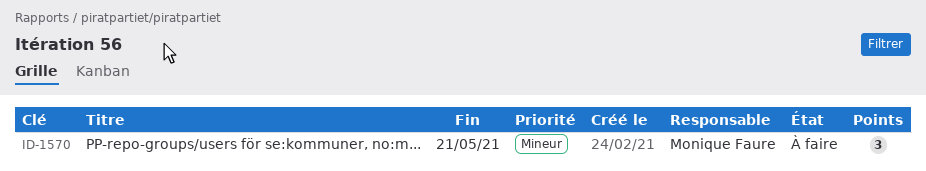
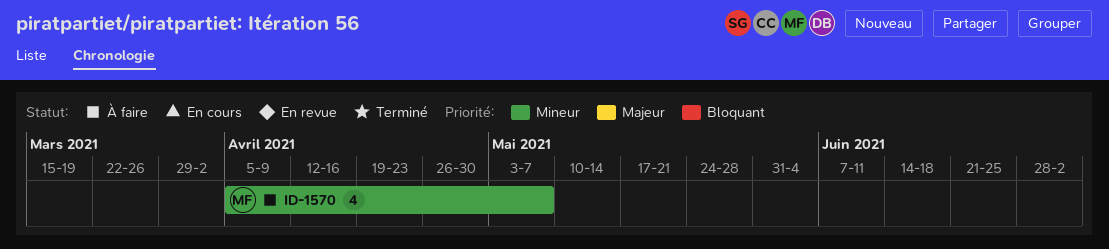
ID-1570, estimate: 3 -> 4
ID-1570, due: May 21 -> May 7

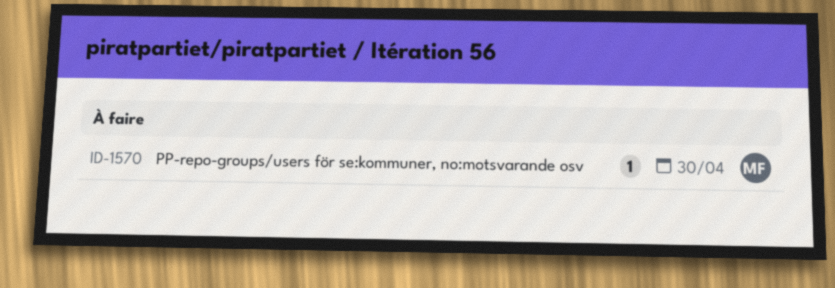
ID-1570, estimate: 4 -> 1
ID-1570, due: May 7 -> Apr 30

